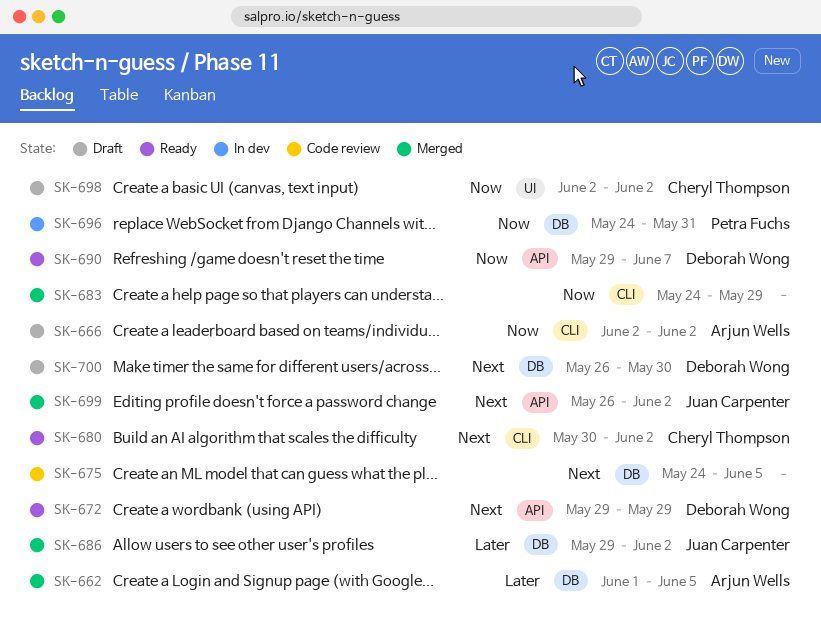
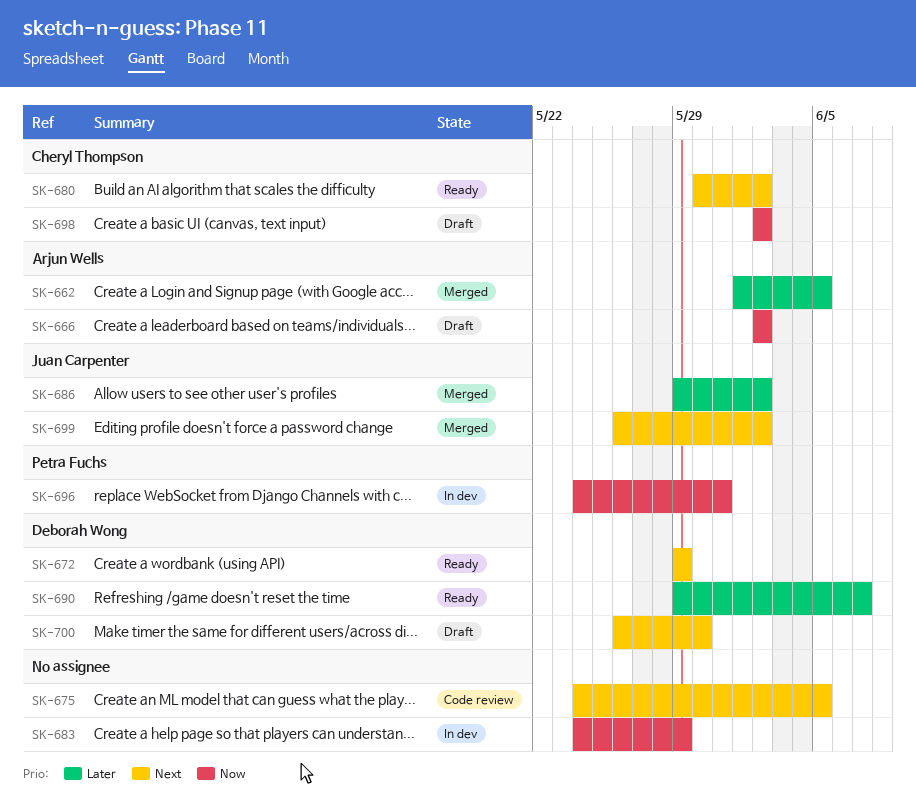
SK-683, status: Merged -> In dev
SK-690, priority: Now -> Later

